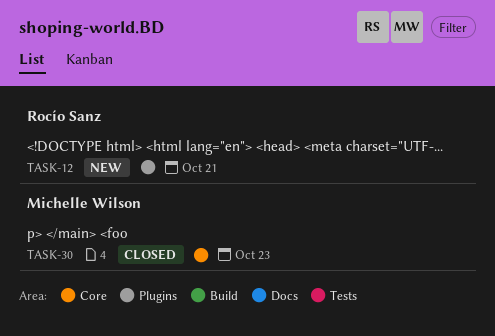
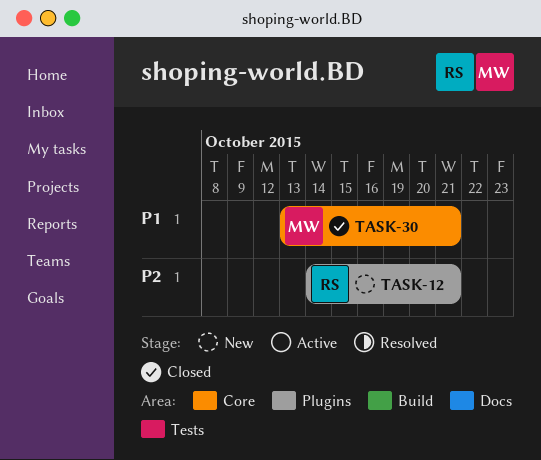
TASK-30, due: Oct 23 -> Oct 21

